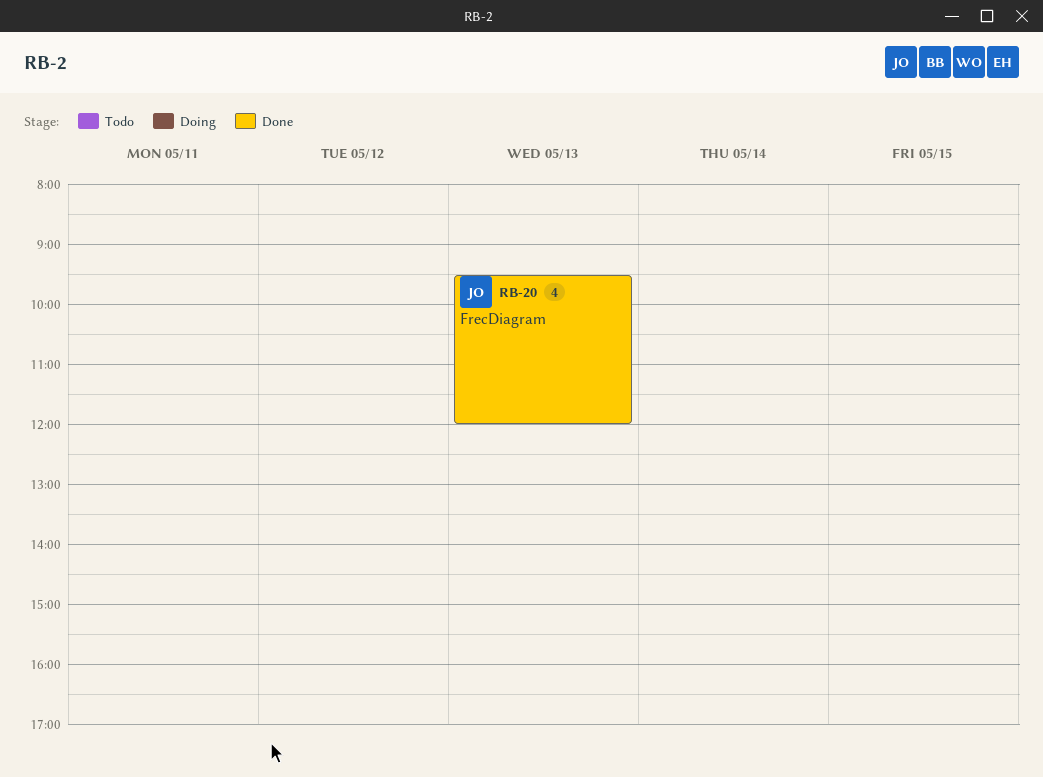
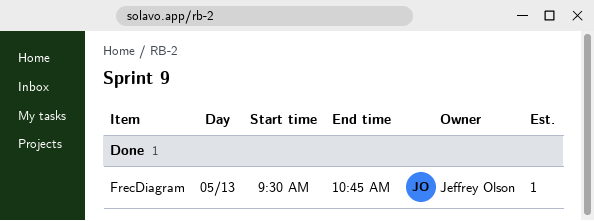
FrecDiagram, estimate: 4 -> 1
FrecDiagram, ends: 12:00 -> 10:45

